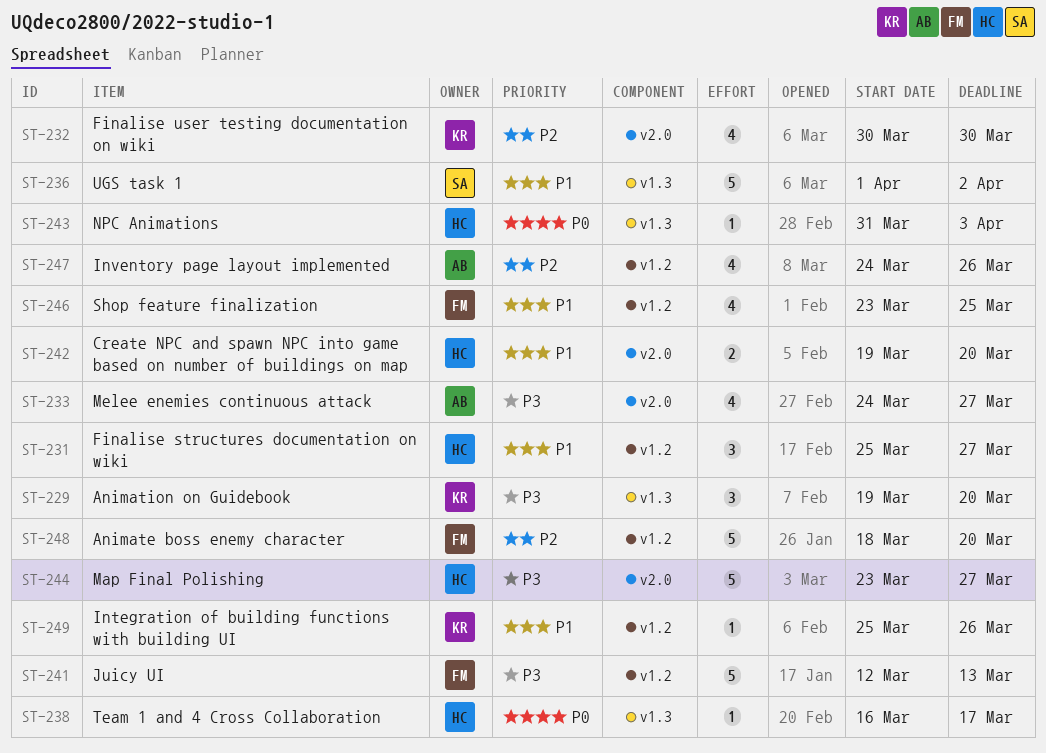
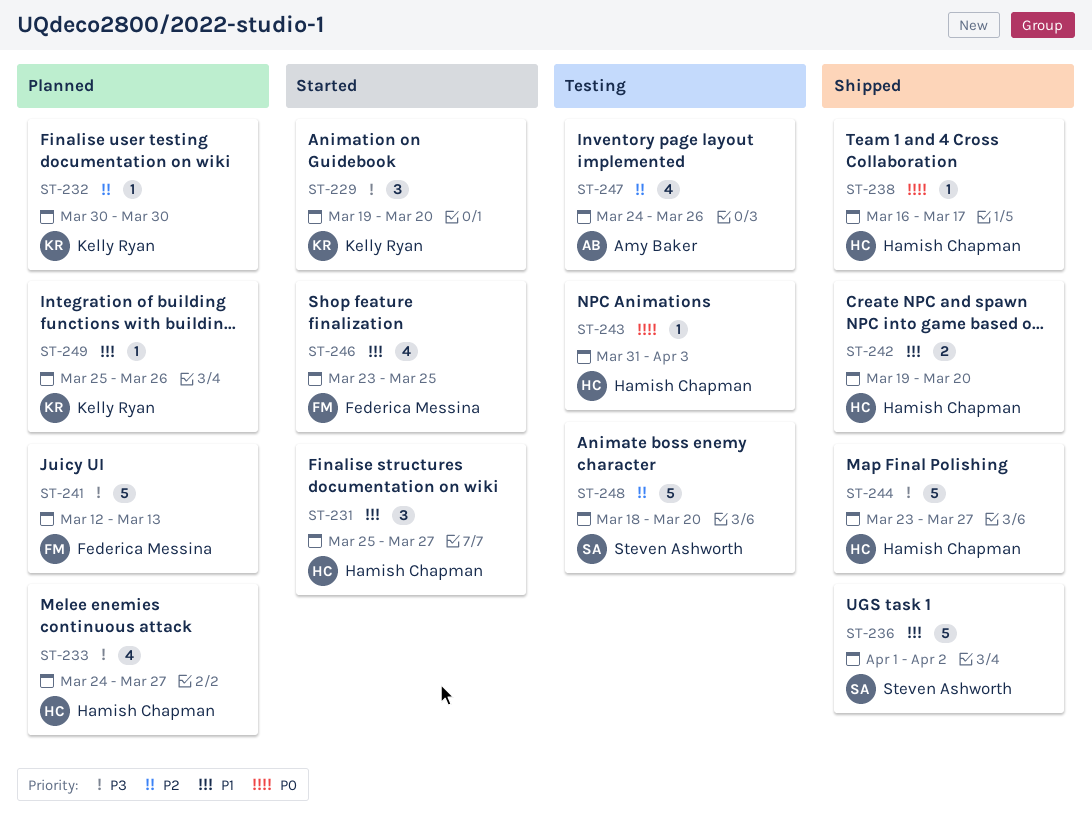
ST-232, estimate: 4 -> 1
ST-233, owner: Amy Baker -> Hamish Chapman
ST-248, owner: Federica Messina -> Steven Ashworth

